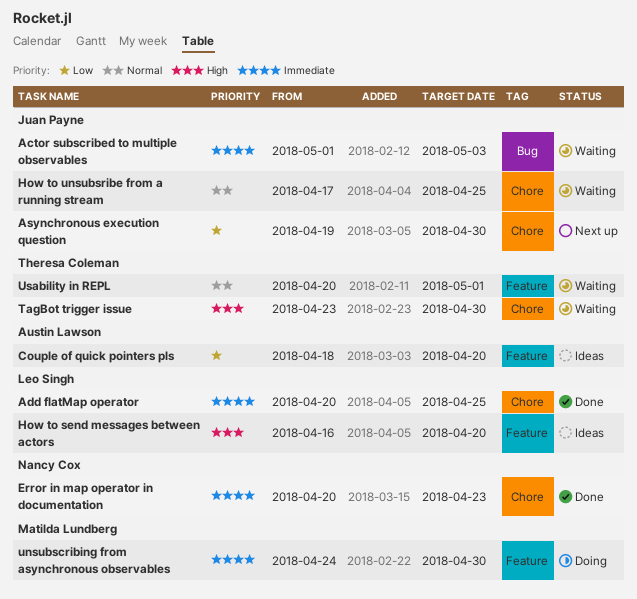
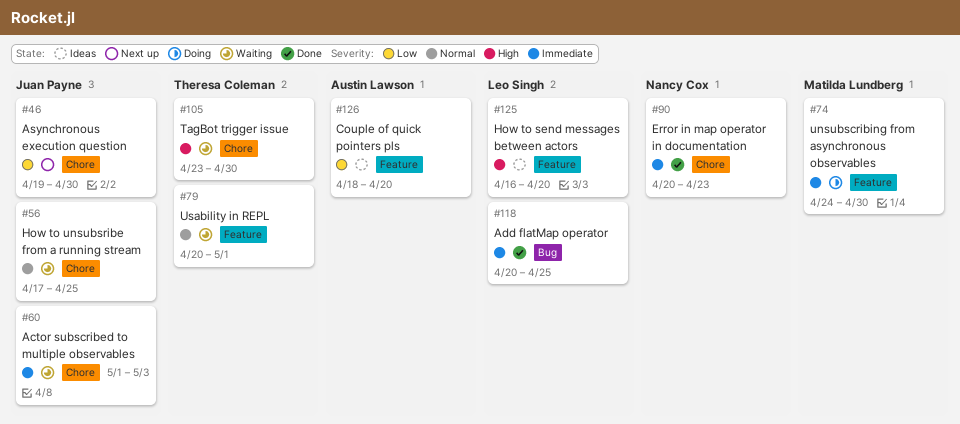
Actor subscribed to multiple observables, label: Bug -> Chore
Add flatMap operator, label: Chore -> Bug

